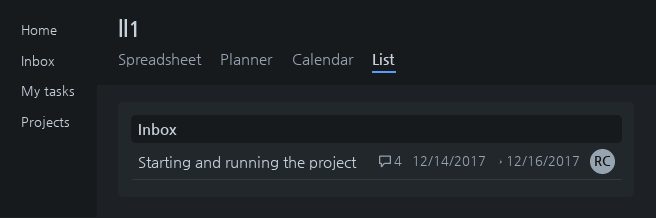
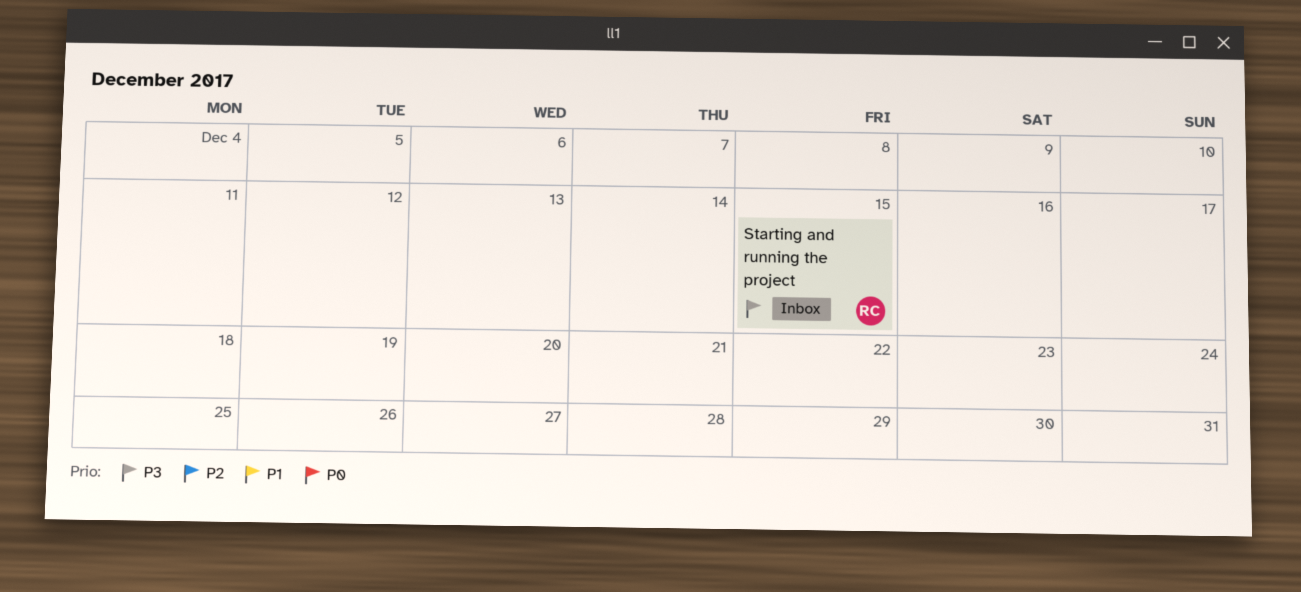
Starting and running the project, due: Dec 16 -> Dec 15

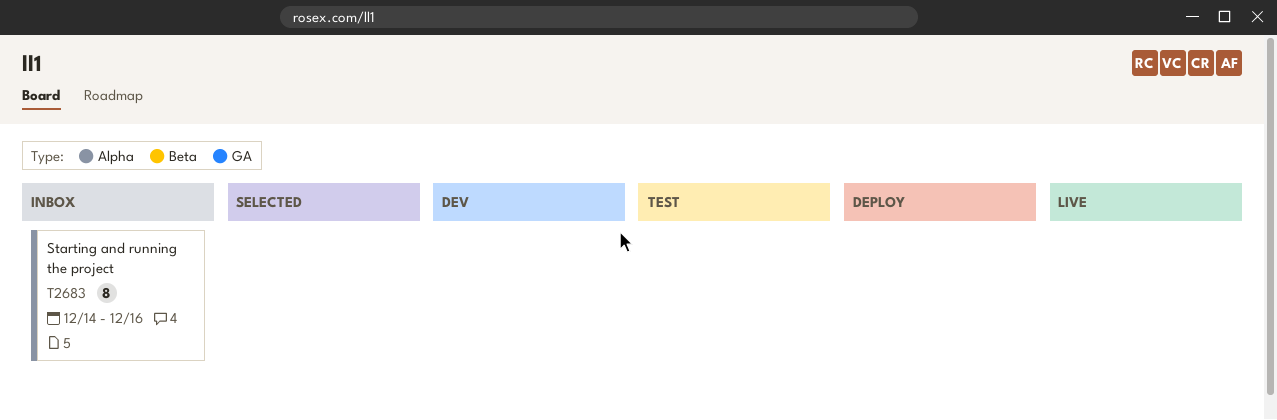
Starting and running the project, due: Dec 15 -> Dec 16

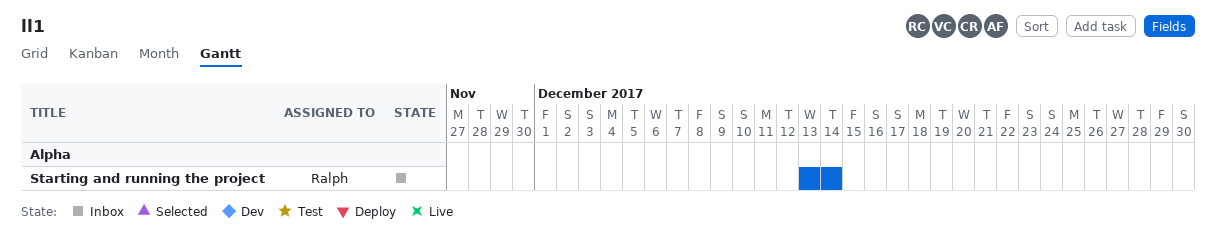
Starting and running the project, start: Dec 14 -> Dec 13
Starting and running the project, due: Dec 16 -> Dec 14

